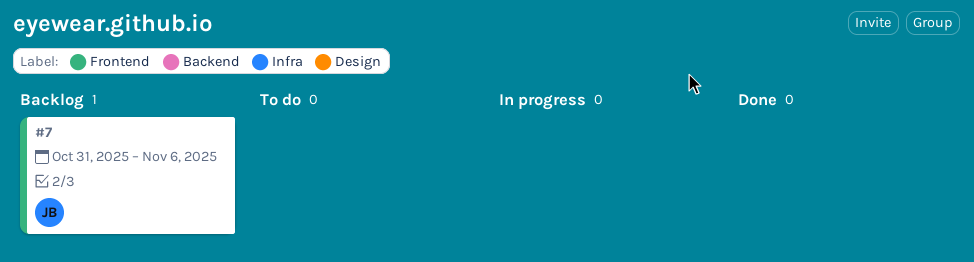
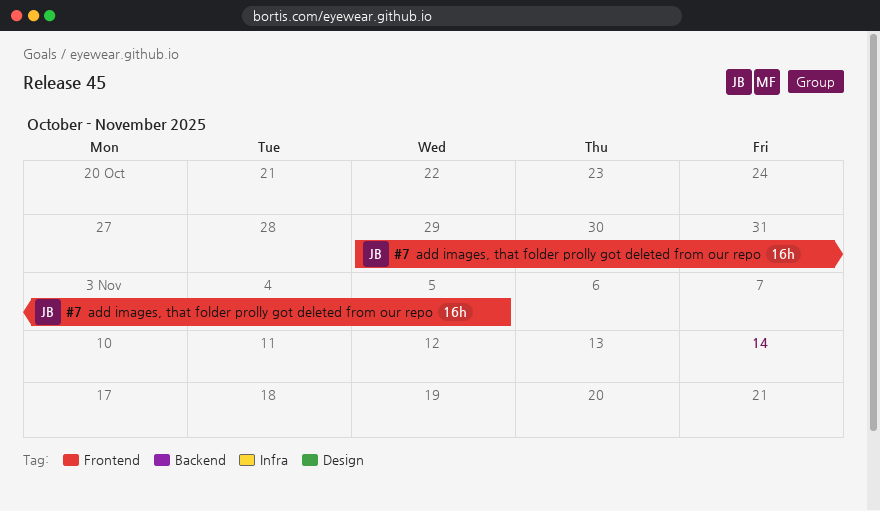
#7, start: Oct 31 -> Oct 29
#7, due: Nov 6 -> Nov 5

